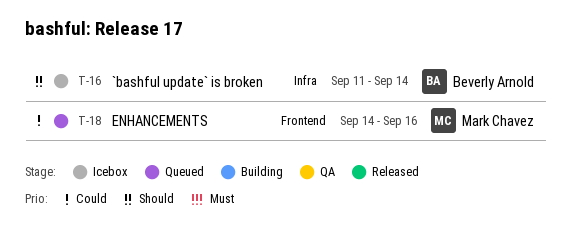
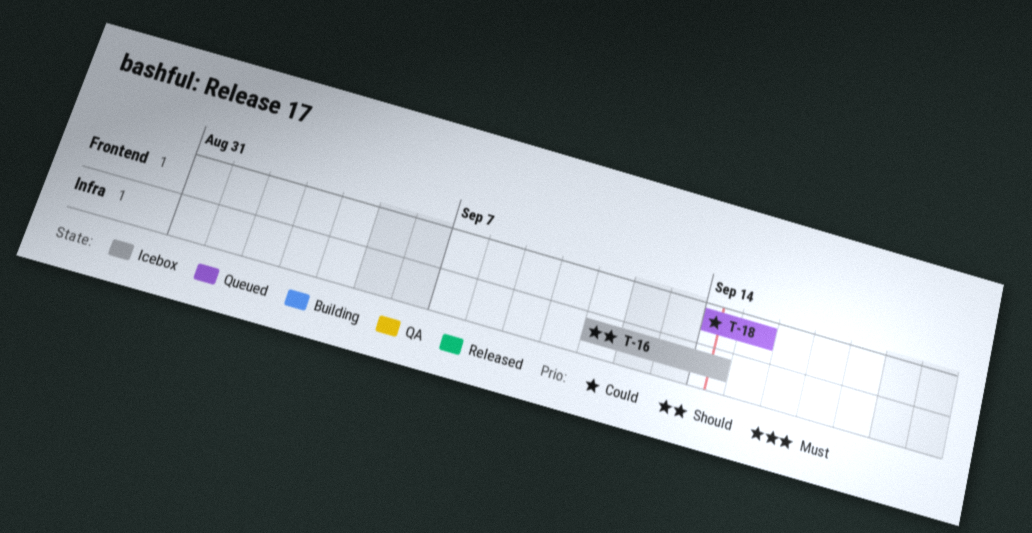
T-18, due: Sep 16 -> Sep 15

